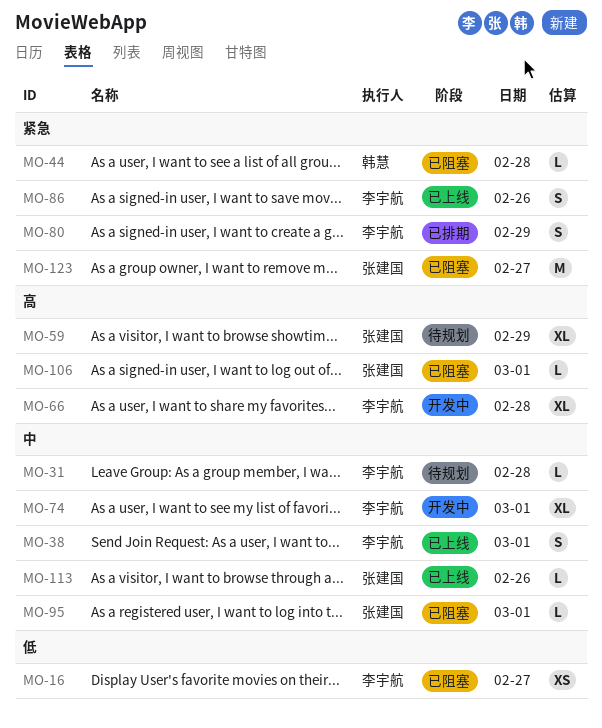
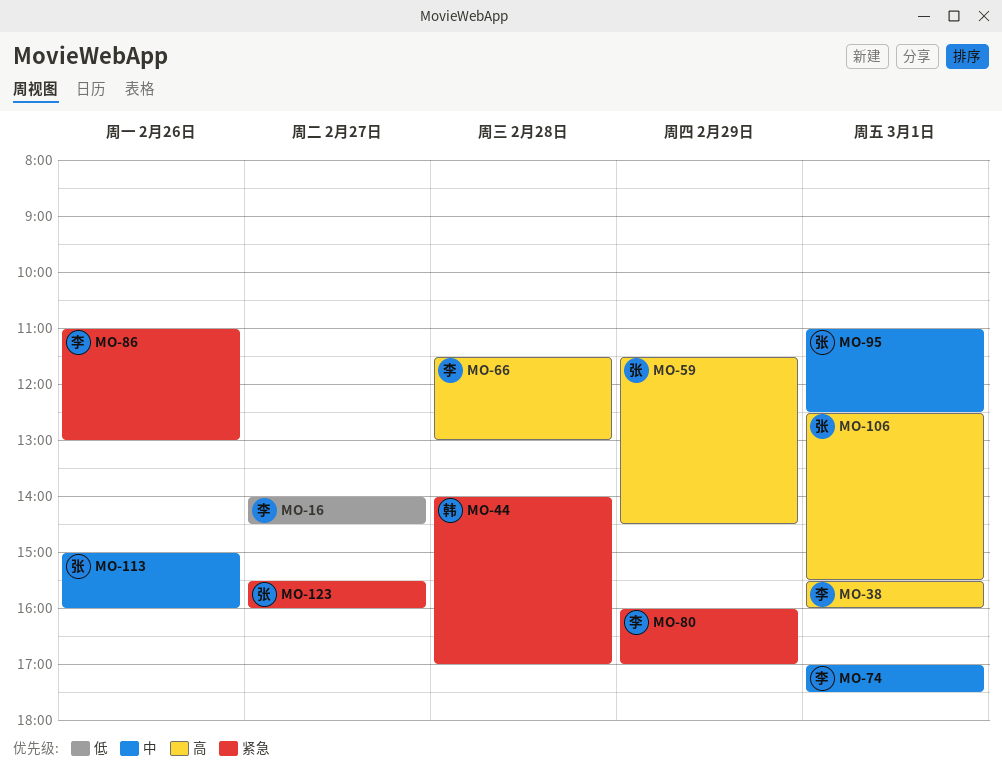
MO-31: present -> none
MO-38, priority: 中 -> 高

